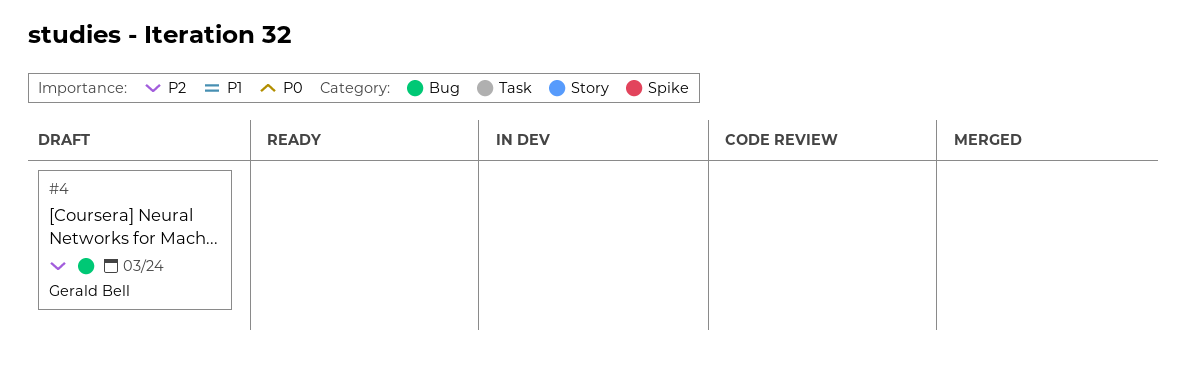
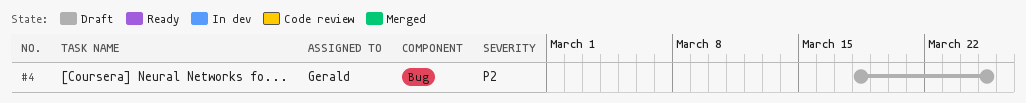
#4, due: Mar 24 -> Mar 25

